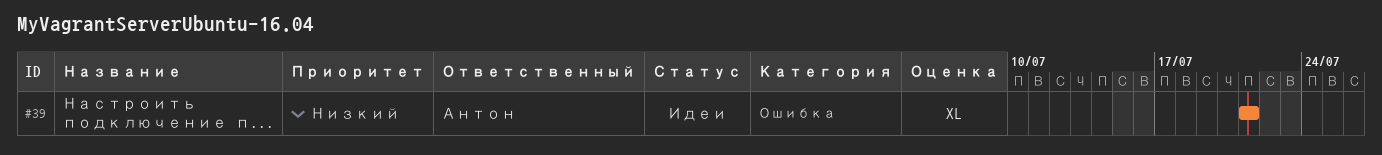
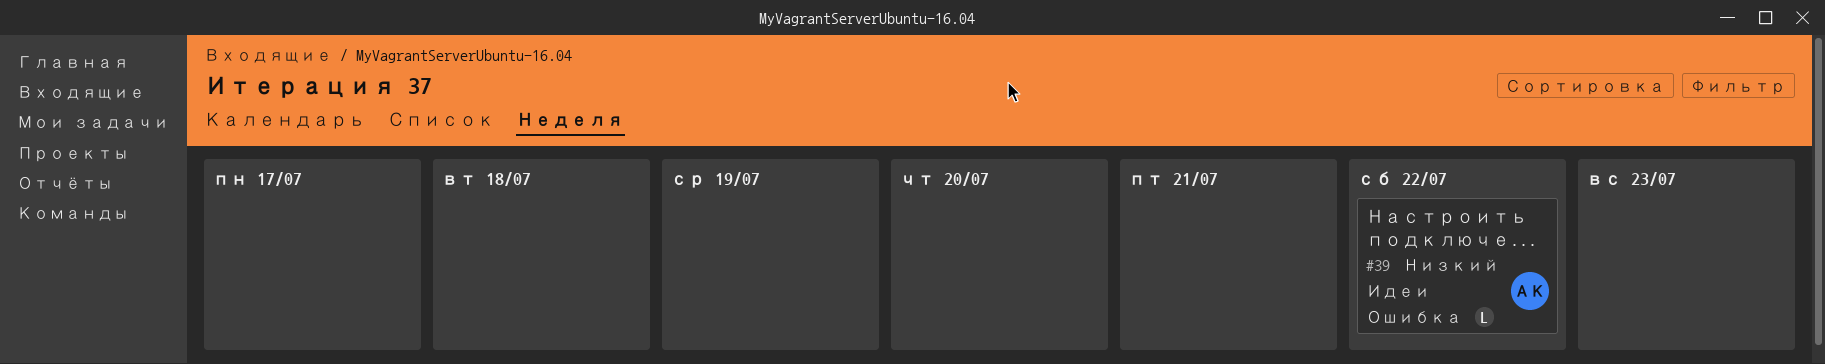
#39, estimate: XL -> L
#39, due: Jul 21 -> Jul 22

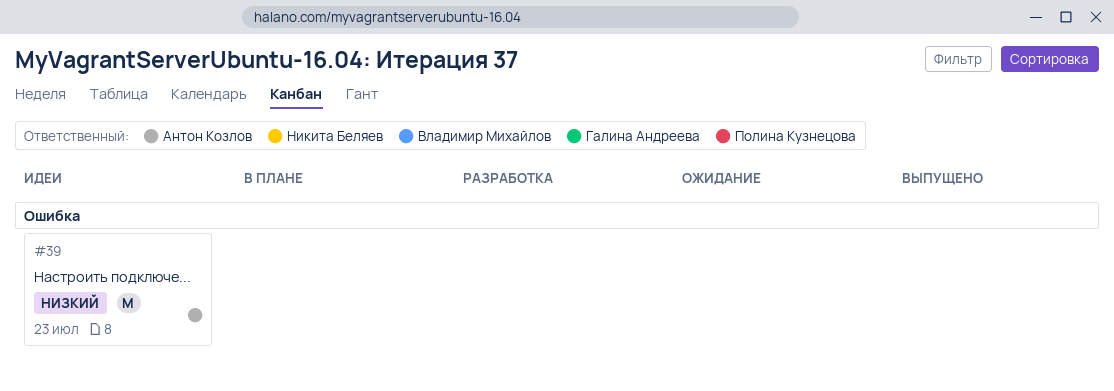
#39, estimate: L -> M
#39, due: Jul 22 -> Jul 23

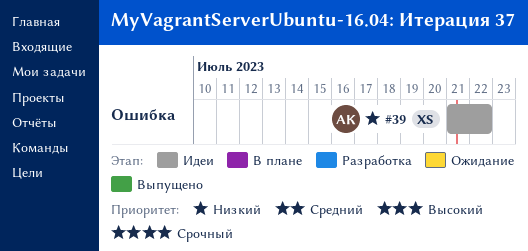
#39, estimate: M -> XS
#39, due: Jul 23 -> Jul 22

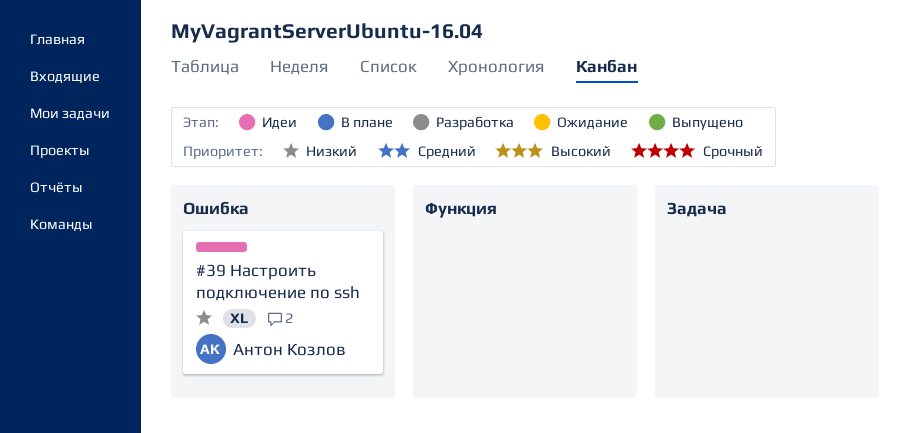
#39, estimate: XS -> XL

